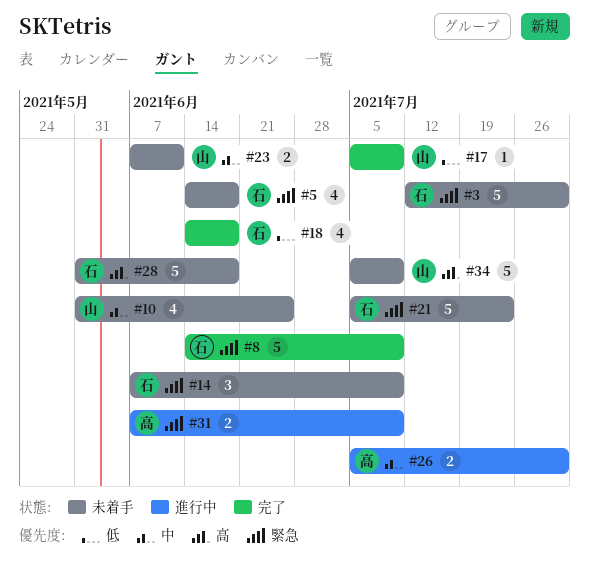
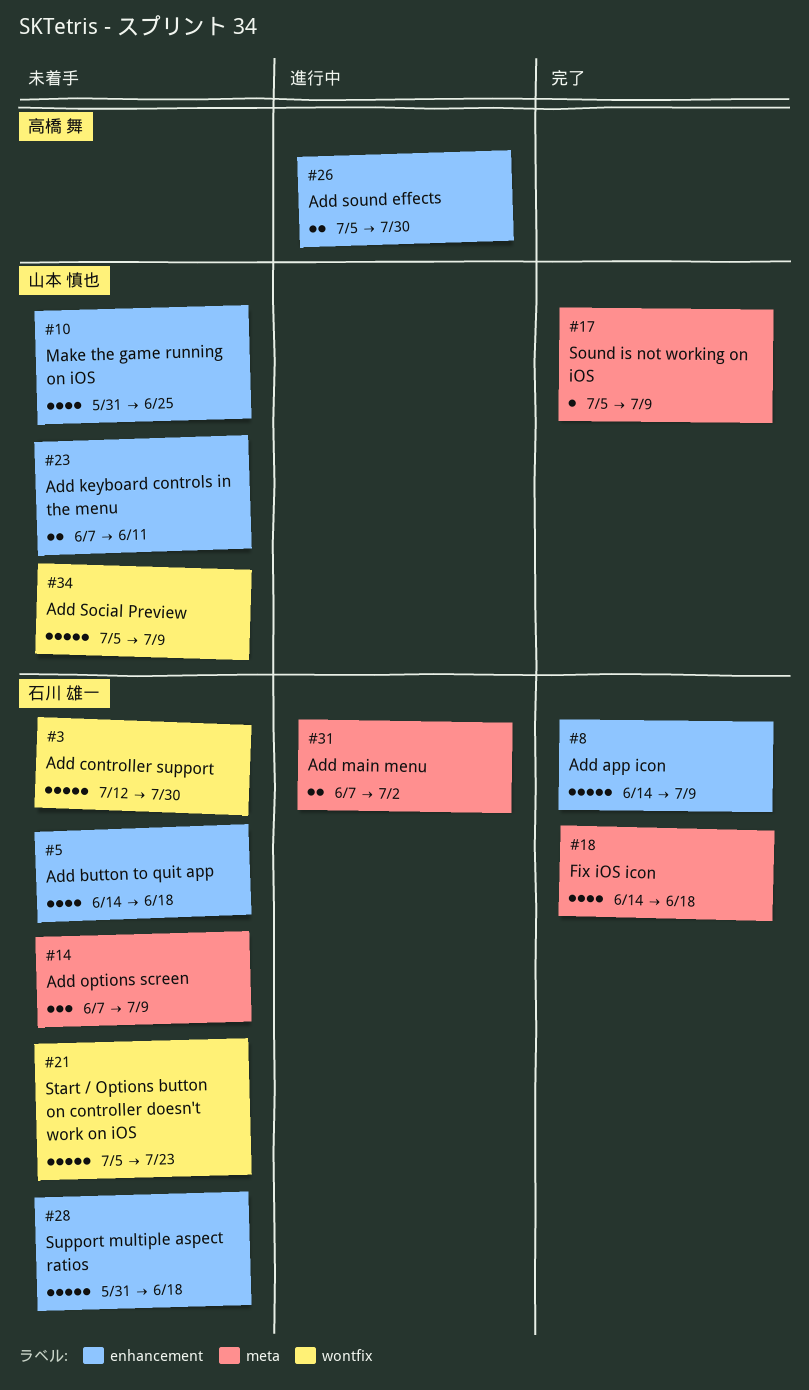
#31, owner: 高橋 舞 -> 石川 雄一
#31, due: Jul 9 -> Jul 2

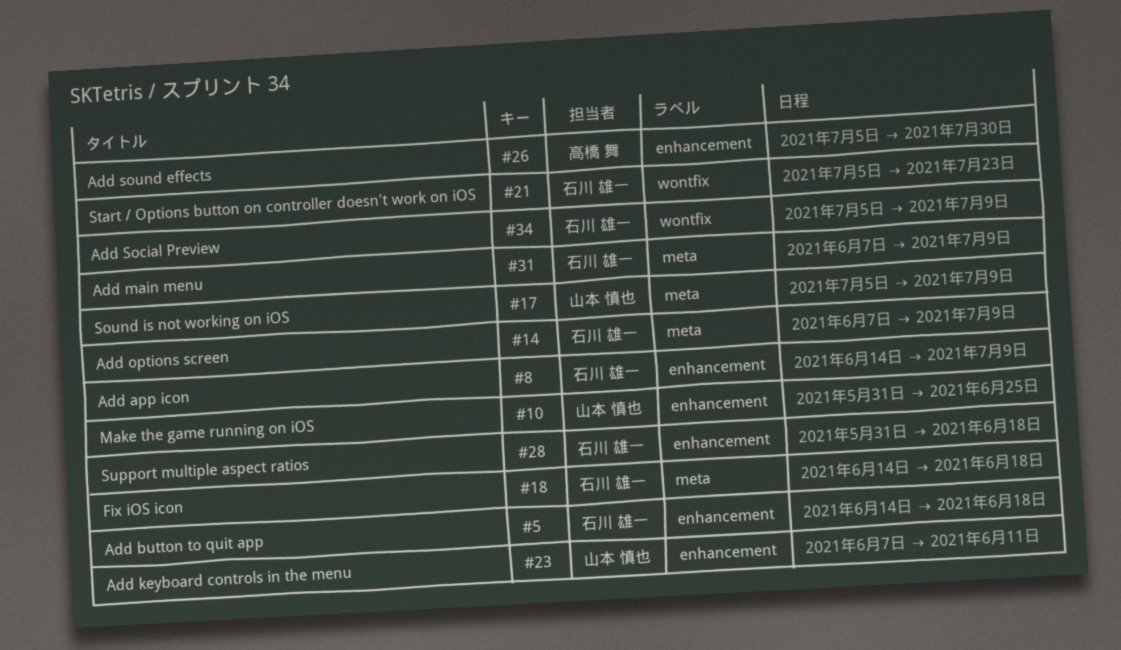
#3: present -> none
#31, due: Jul 2 -> Jul 9
#34, owner: 山本 慎也 -> 石川 雄一

